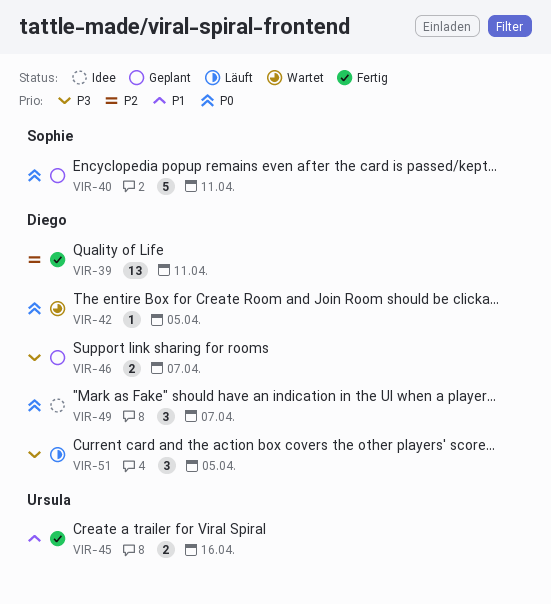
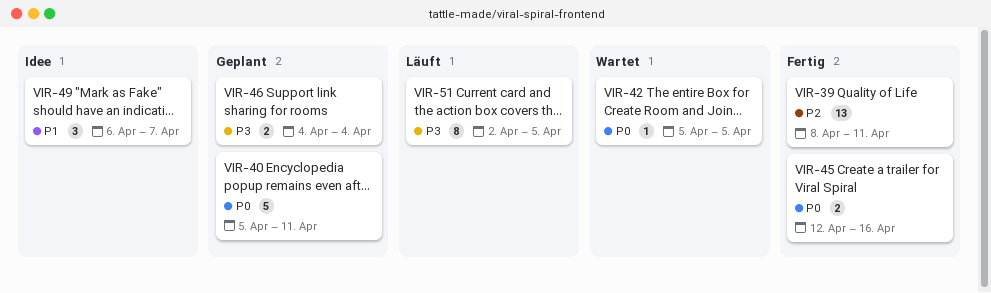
VIR-45, priority: P1 -> P0
VIR-46, due: Apr 7 -> Apr 4
VIR-49, priority: P0 -> P1
VIR-51, estimate: 3 -> 8

